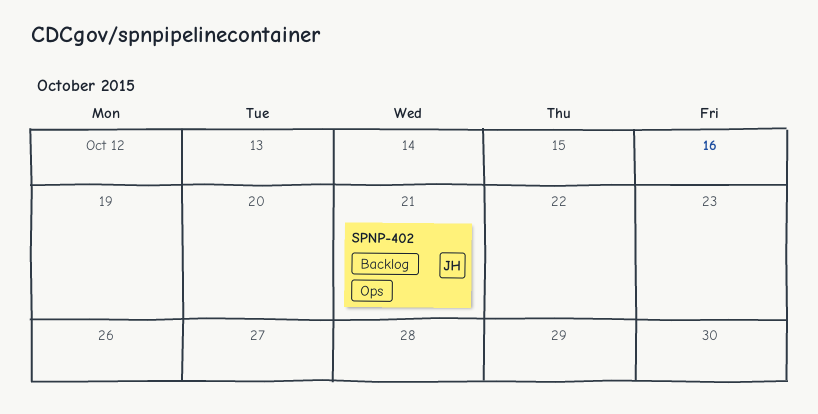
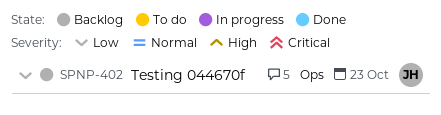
SPNP-402, due: Oct 21 -> Oct 23

